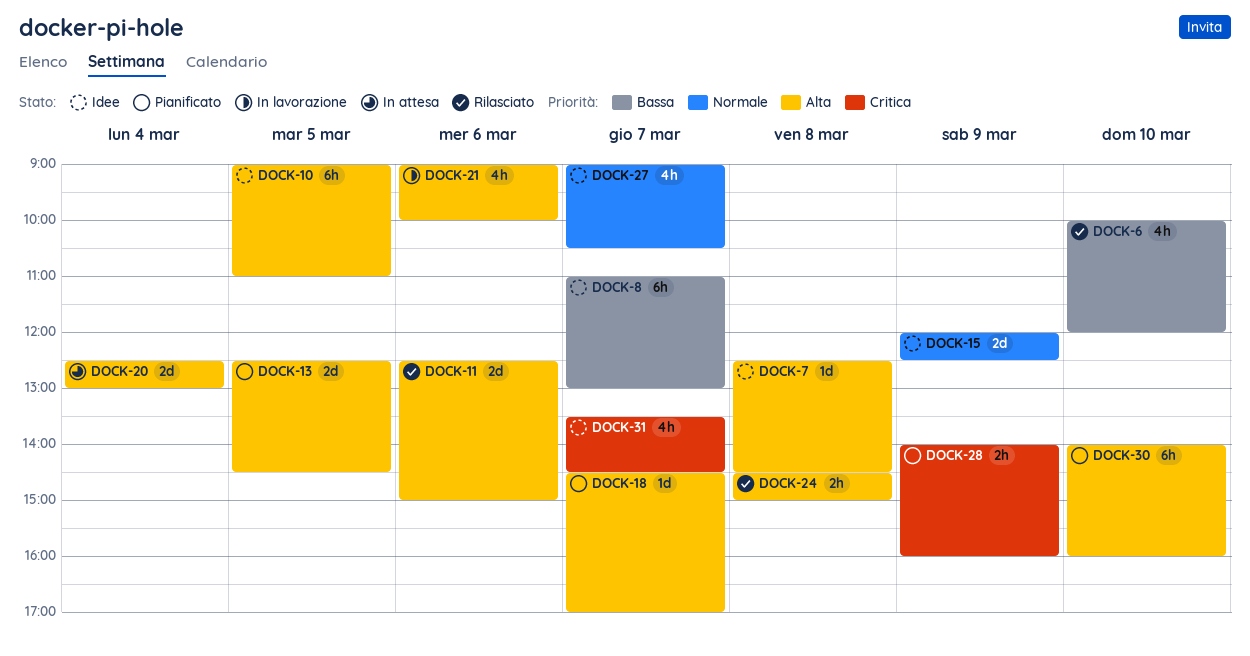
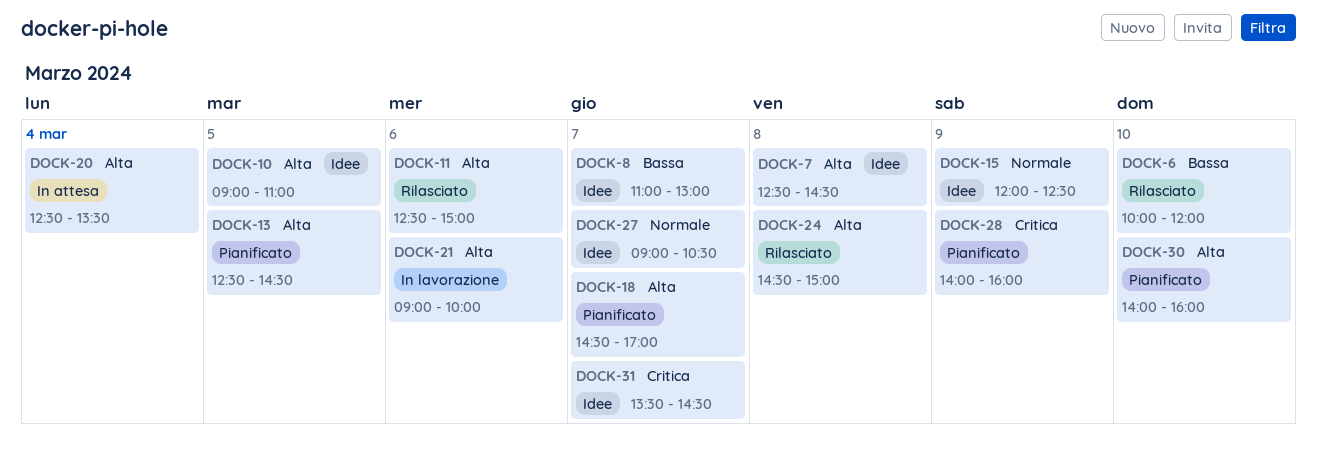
DOCK-20, ends: 13:00 -> 13:30

